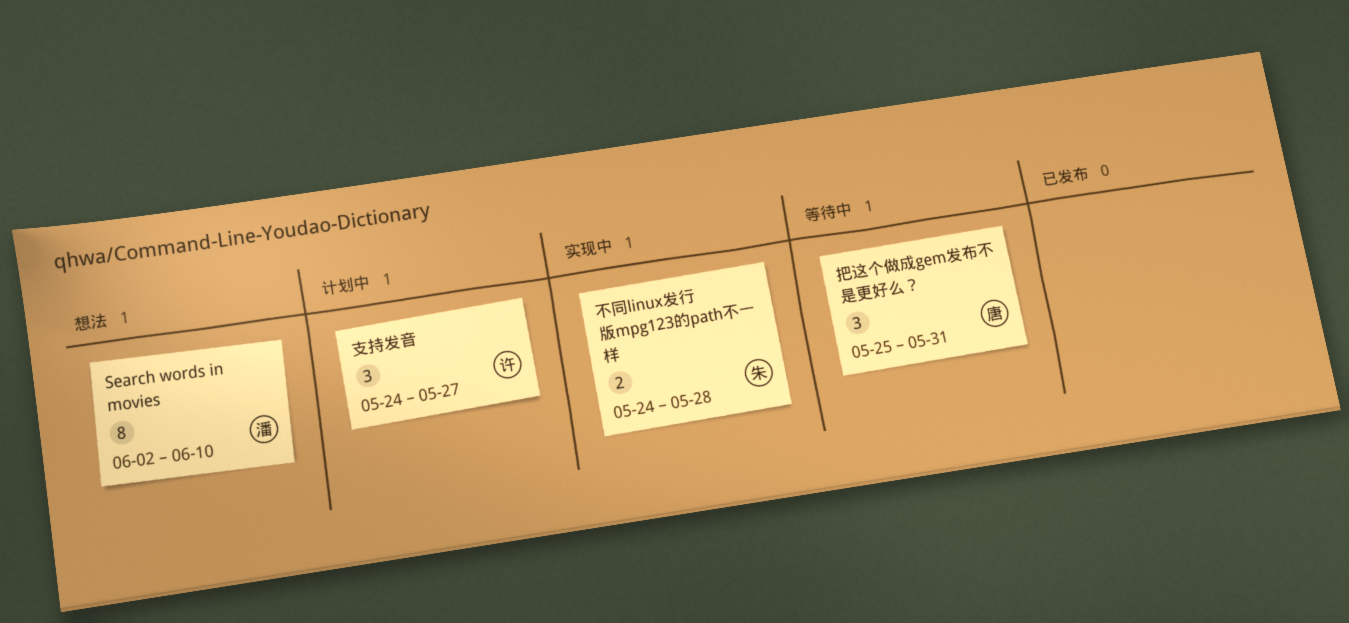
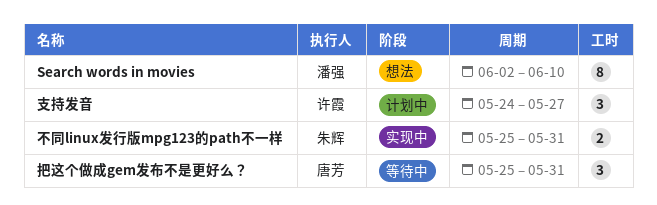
不同linux发行版mpg123的path不一样, start: May 24 -> May 25
不同linux发行版mpg123的path不一样, due: May 28 -> May 31

